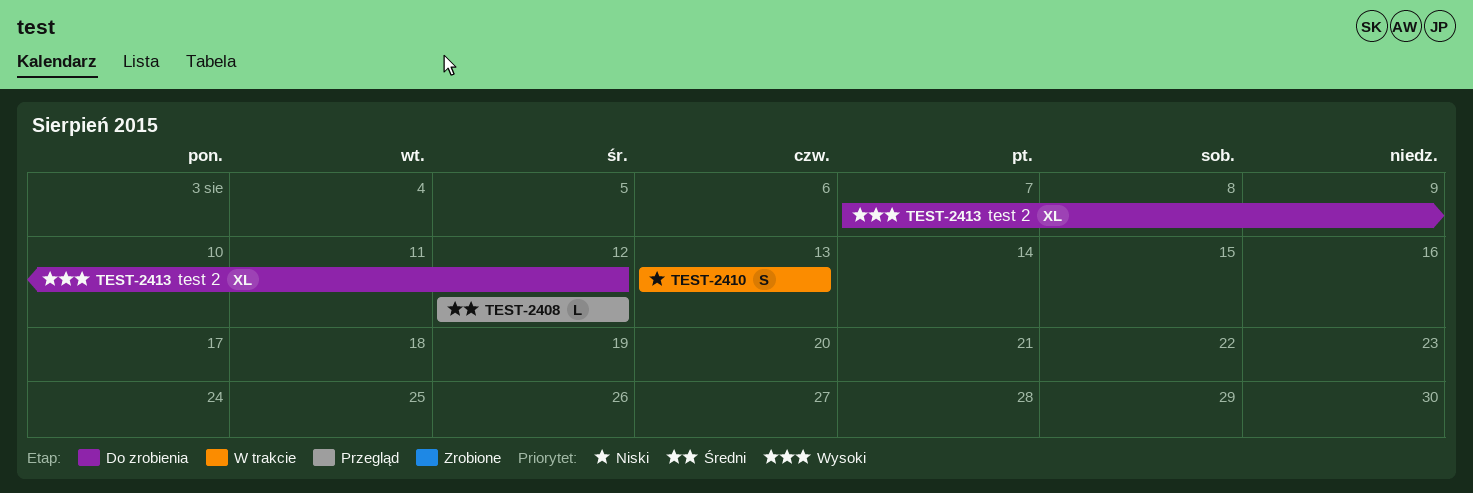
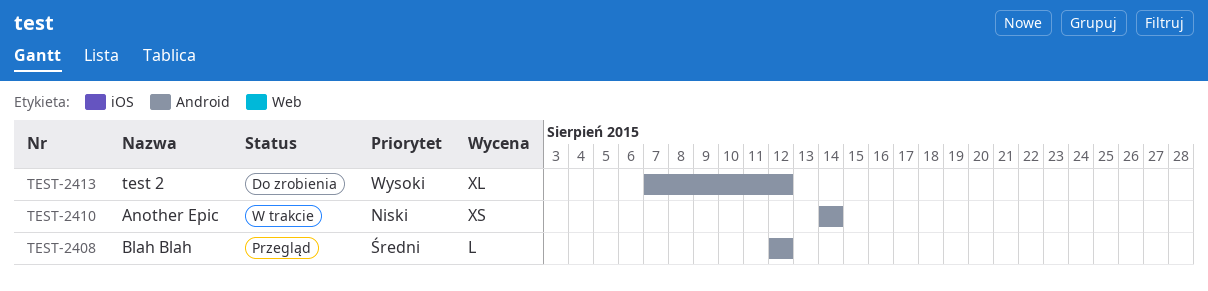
TEST-2410, estimate: S -> XS
TEST-2410, start: Aug 13 -> Aug 14
TEST-2410, due: Aug 13 -> Aug 14

